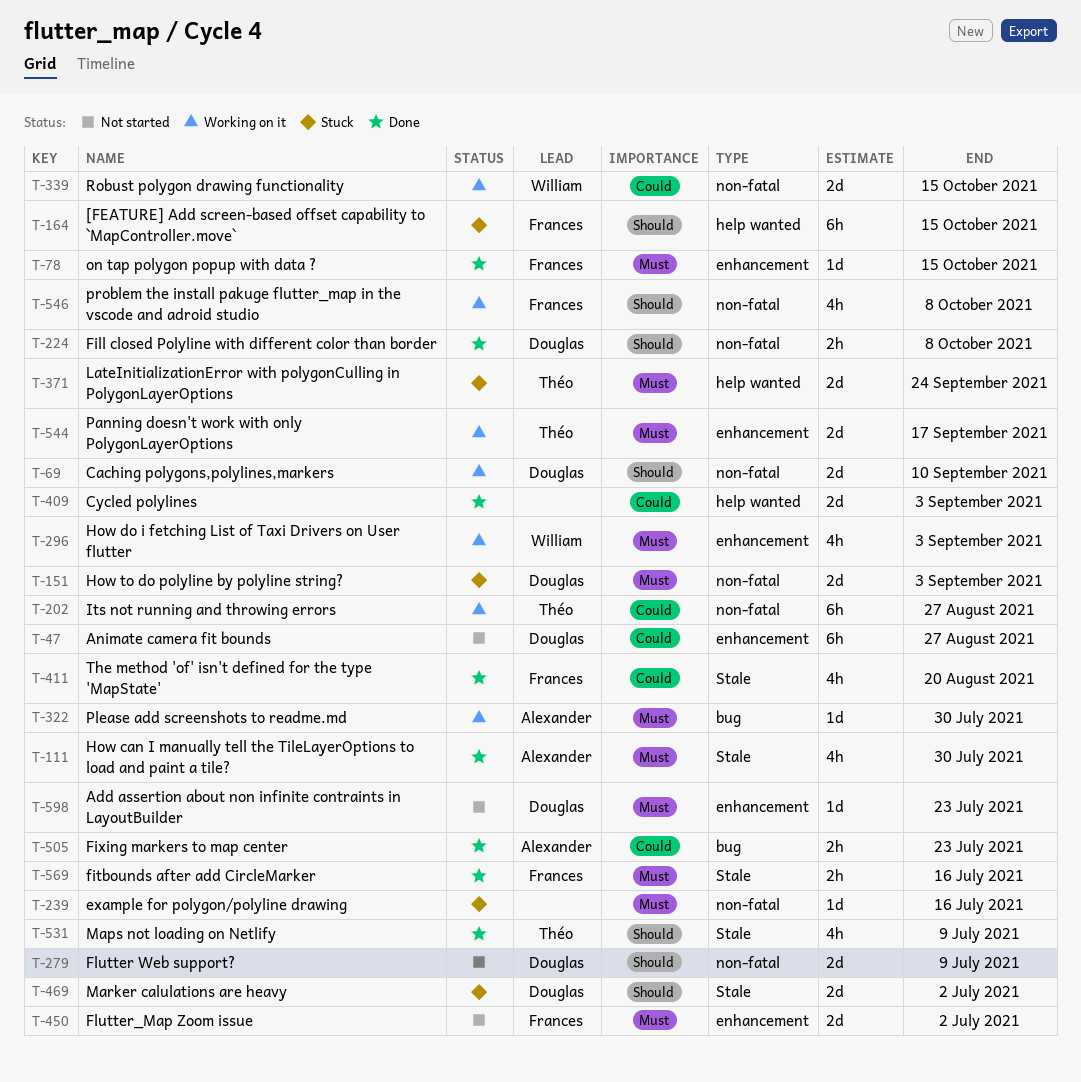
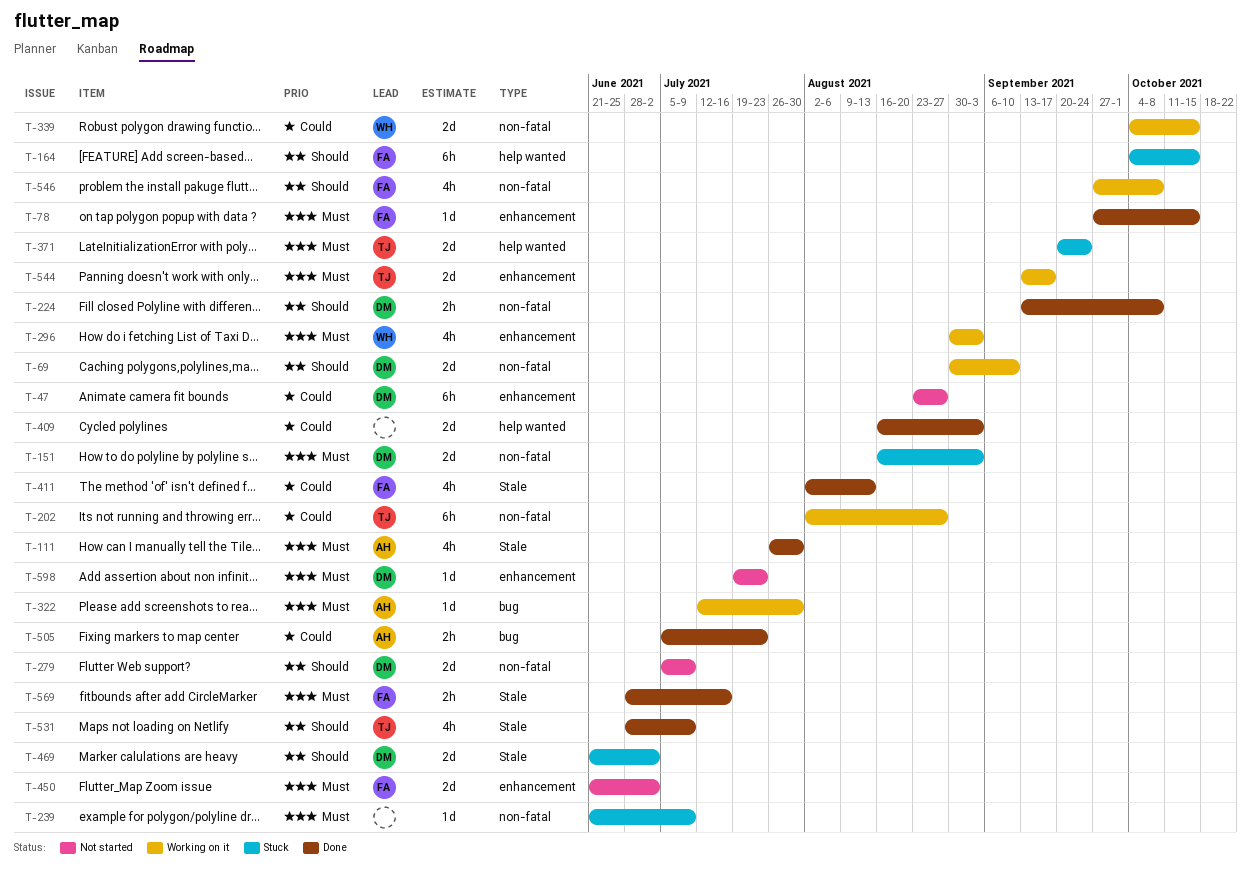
T-239, due: Jul 16 -> Jul 9
T-411, due: Aug 20 -> Aug 13

